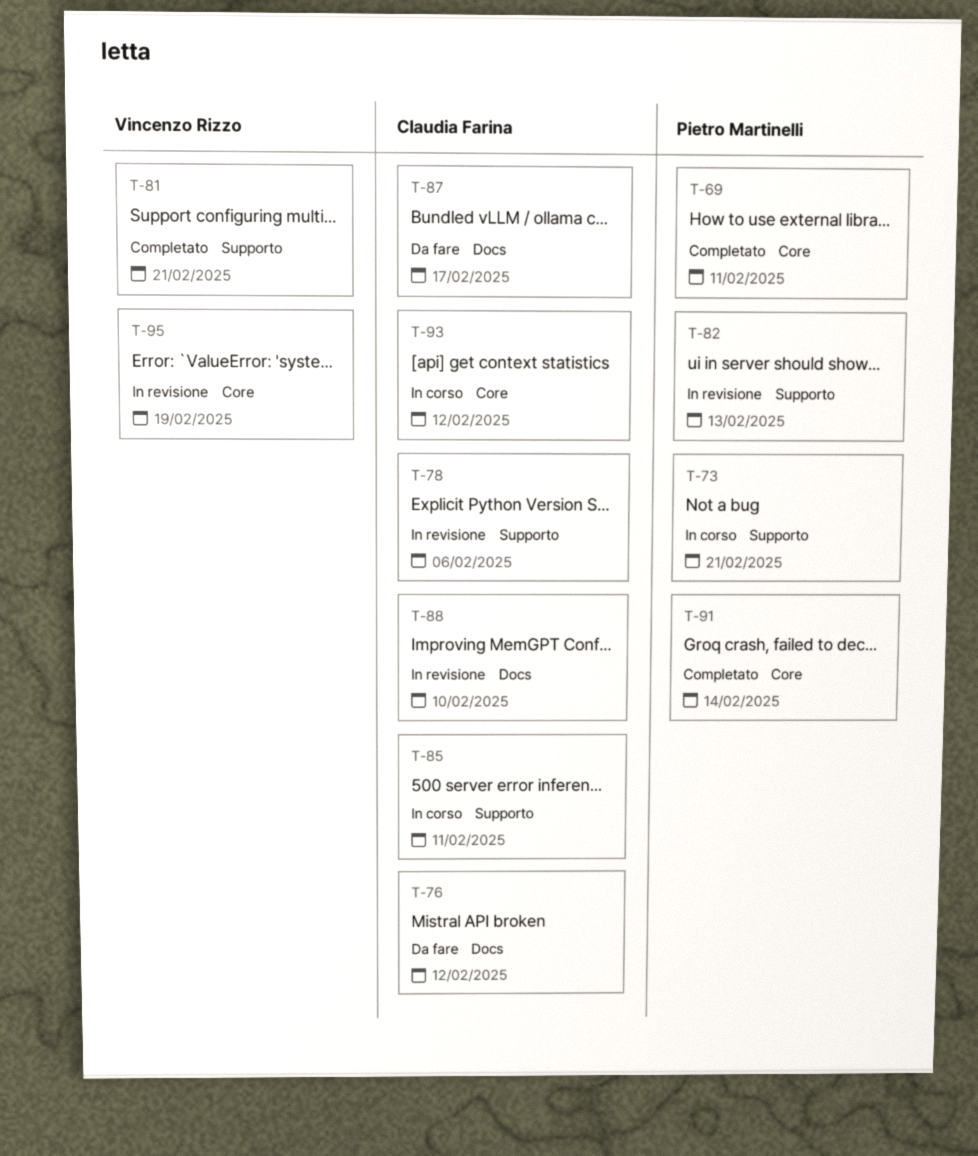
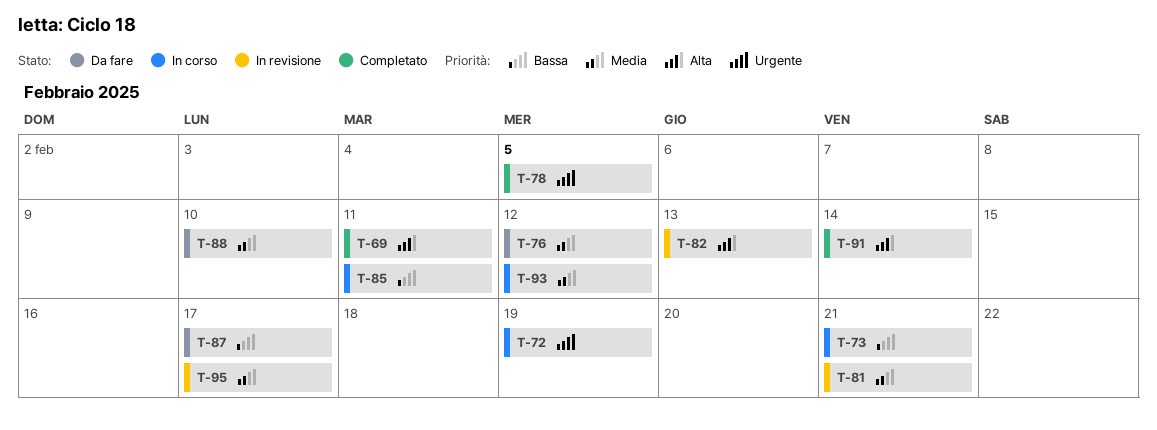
T-72: none -> present
T-78, status: In revisione -> Completato
T-78, due: Feb 6 -> Feb 5
T-81, status: Completato -> In revisione
T-88, status: In revisione -> Da fare
T-95, due: Feb 19 -> Feb 17

